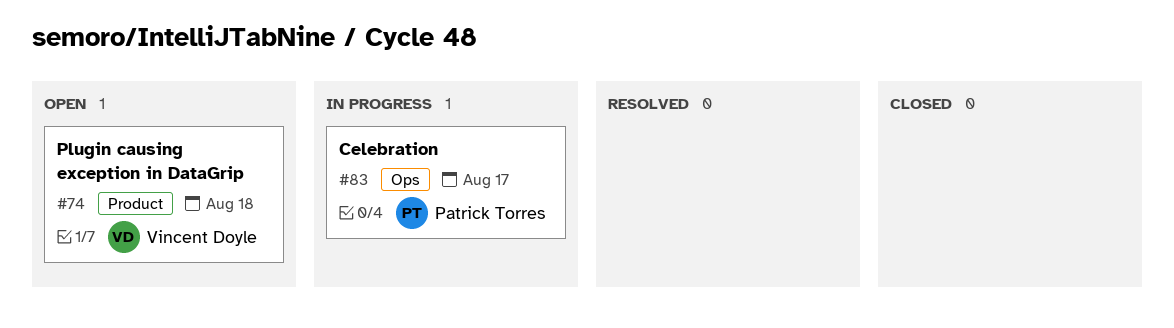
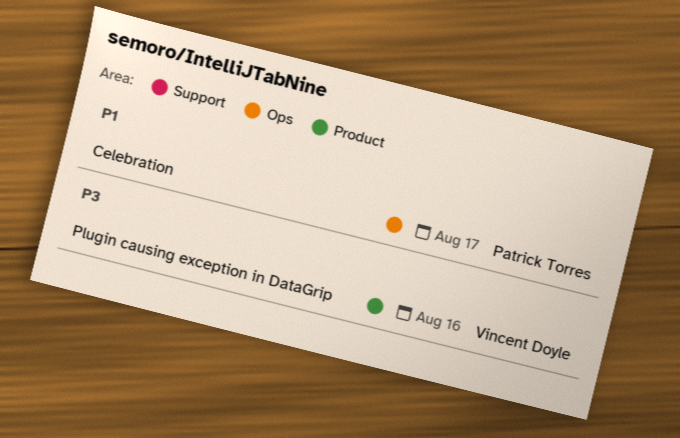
Plugin causing exception in DataGrip, due: Aug 18 -> Aug 16

